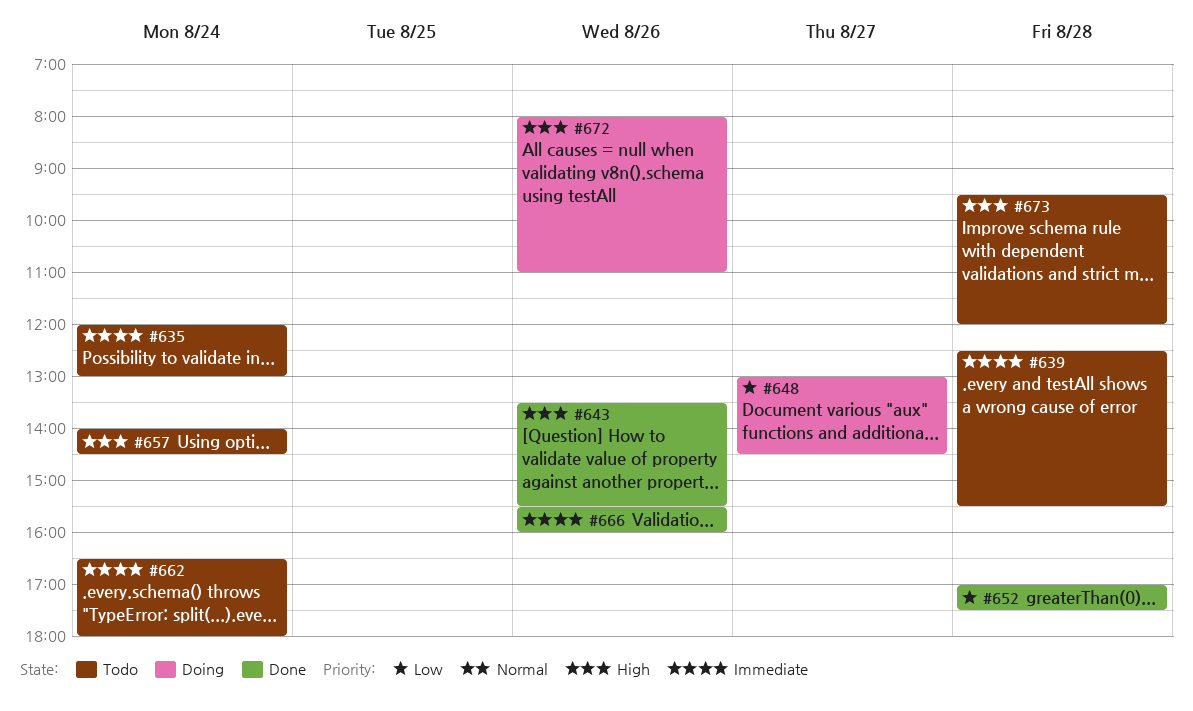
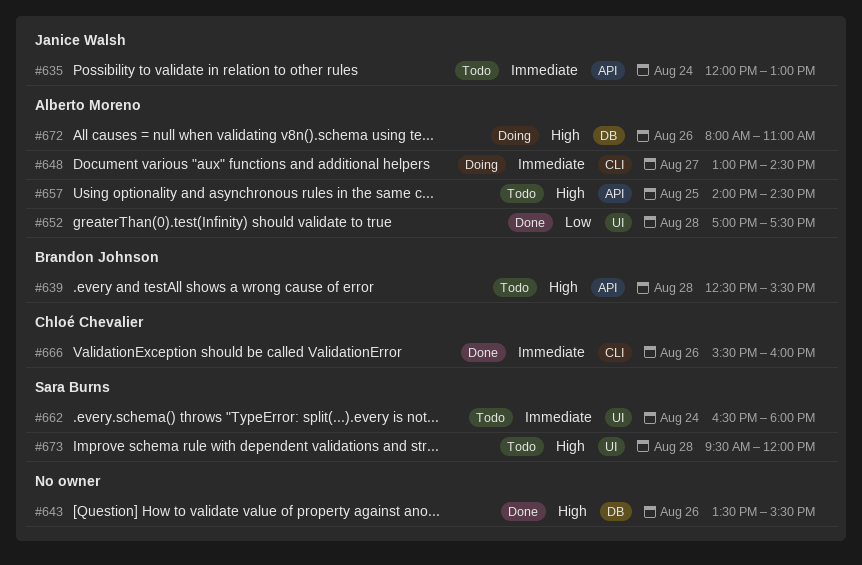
#639, priority: Immediate -> High
#648, priority: Low -> Immediate
#657, day: Aug 24 -> Aug 25

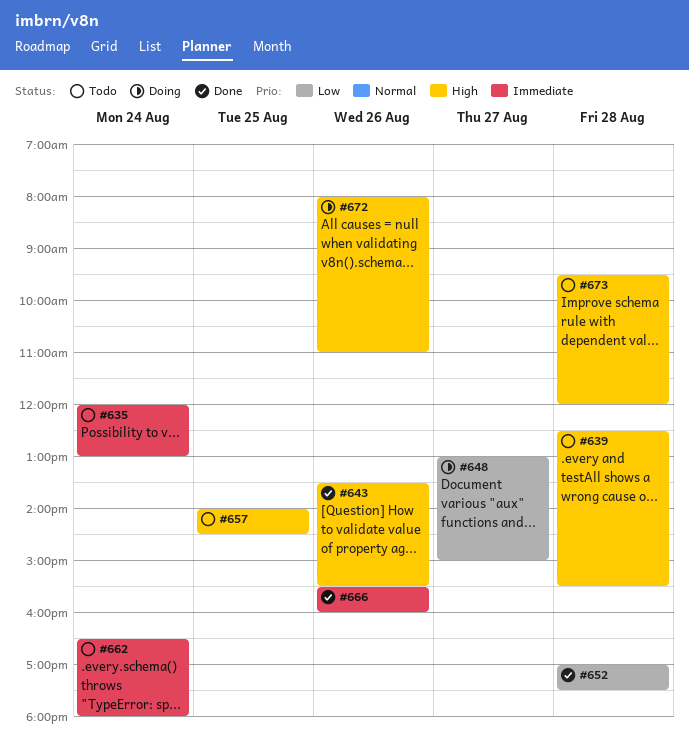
#648, priority: Immediate -> Low
#648, ends: 14:30 -> 15:00

